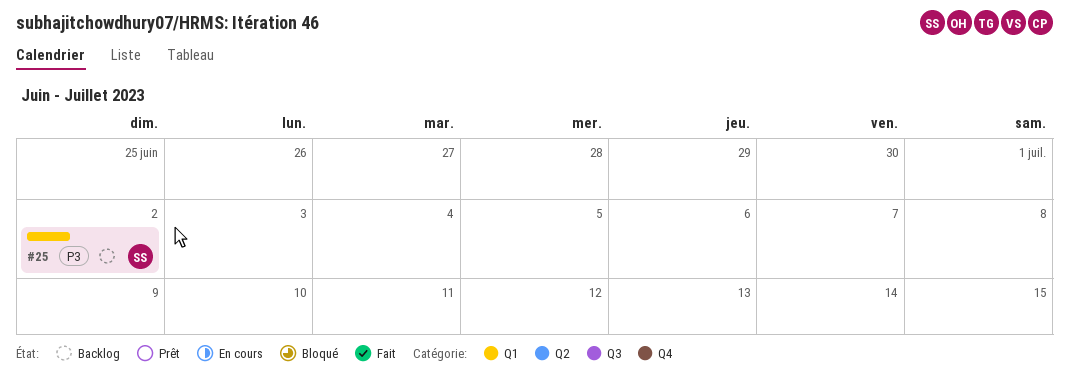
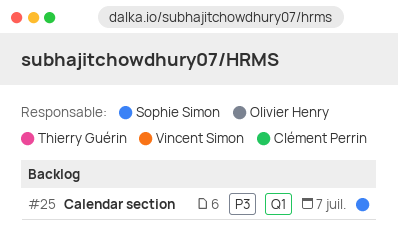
#25, due: Jul 2 -> Jul 7

